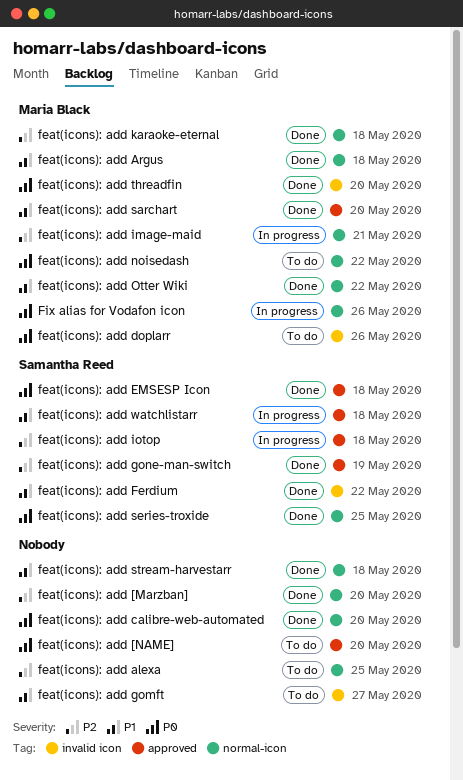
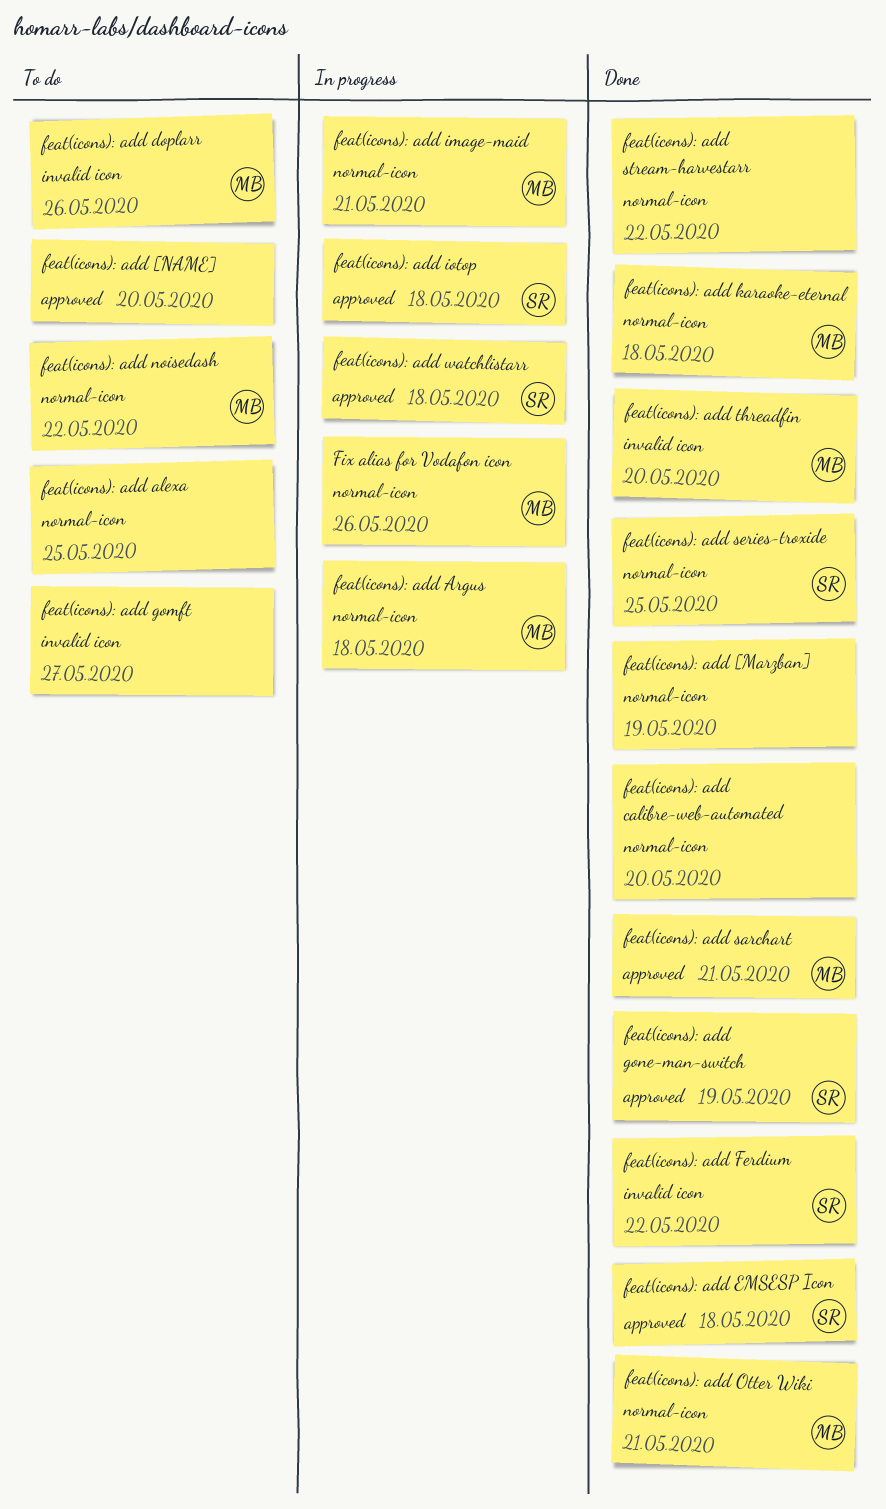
feat(icons): add [Marzban], due: May 20 -> May 19
feat(icons): add Argus, status: Done -> In progress
feat(icons): add Otter Wiki, due: May 22 -> May 21
feat(icons): add sarchart, due: May 20 -> May 21
feat(icons): add stream-harvestarr, due: May 18 -> May 22

